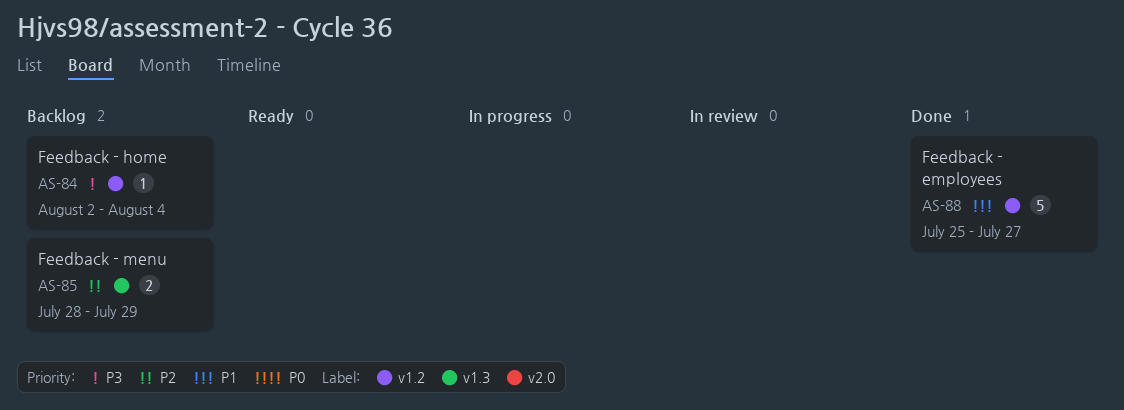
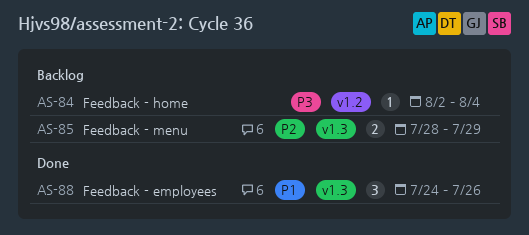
AS-88, label: v1.2 -> v1.3
AS-88, estimate: 5 -> 3
AS-88, start: Jul 25 -> Jul 24
AS-88, due: Jul 27 -> Jul 26

